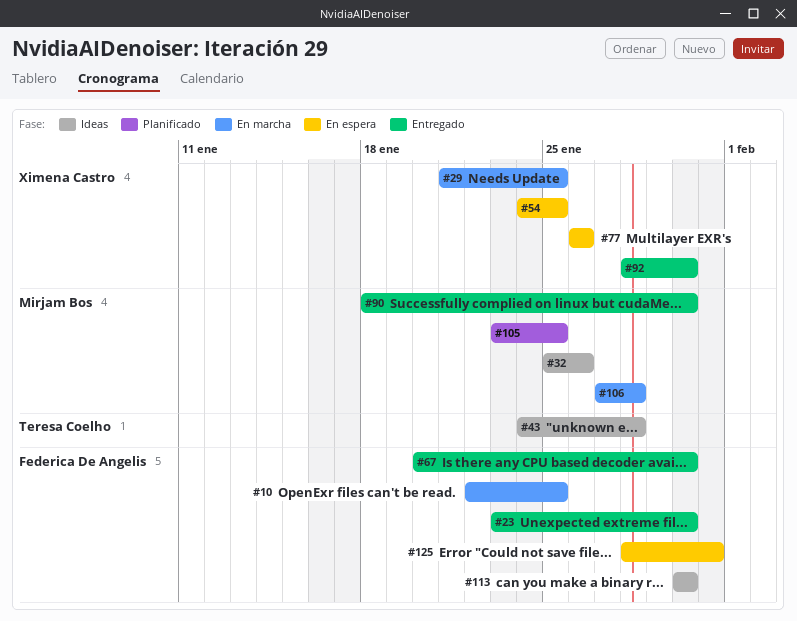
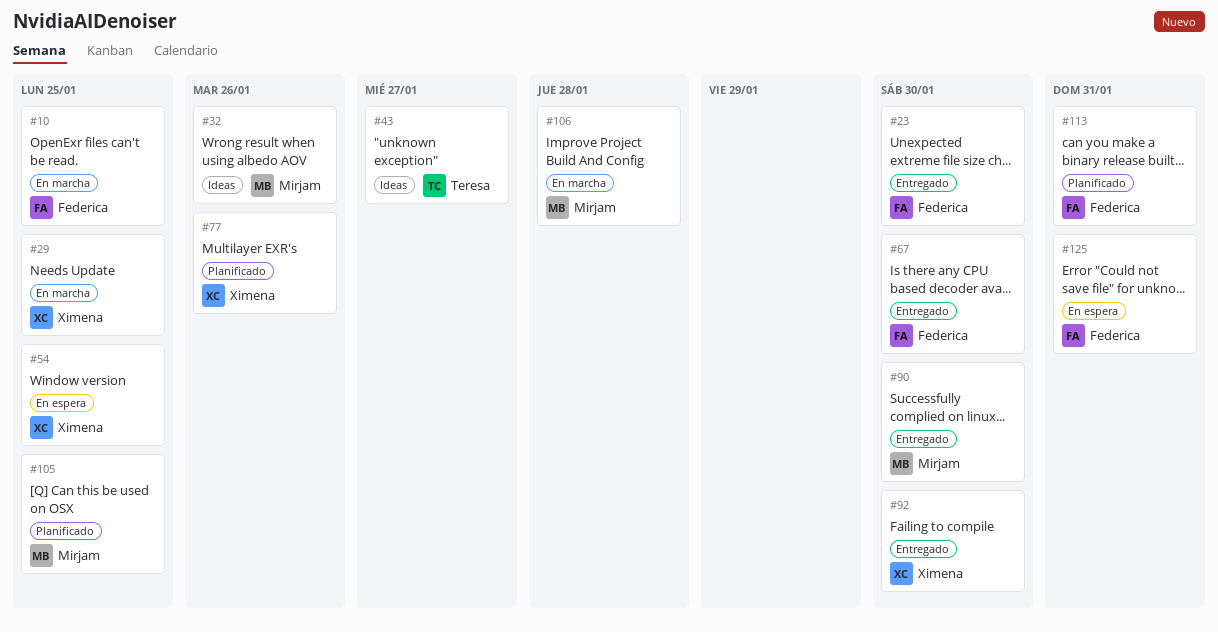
#43, due: Jan 28 -> Jan 27
#77, status: En espera -> Planificado
#113, status: Ideas -> Planificado
#113, due: Jan 30 -> Jan 31

